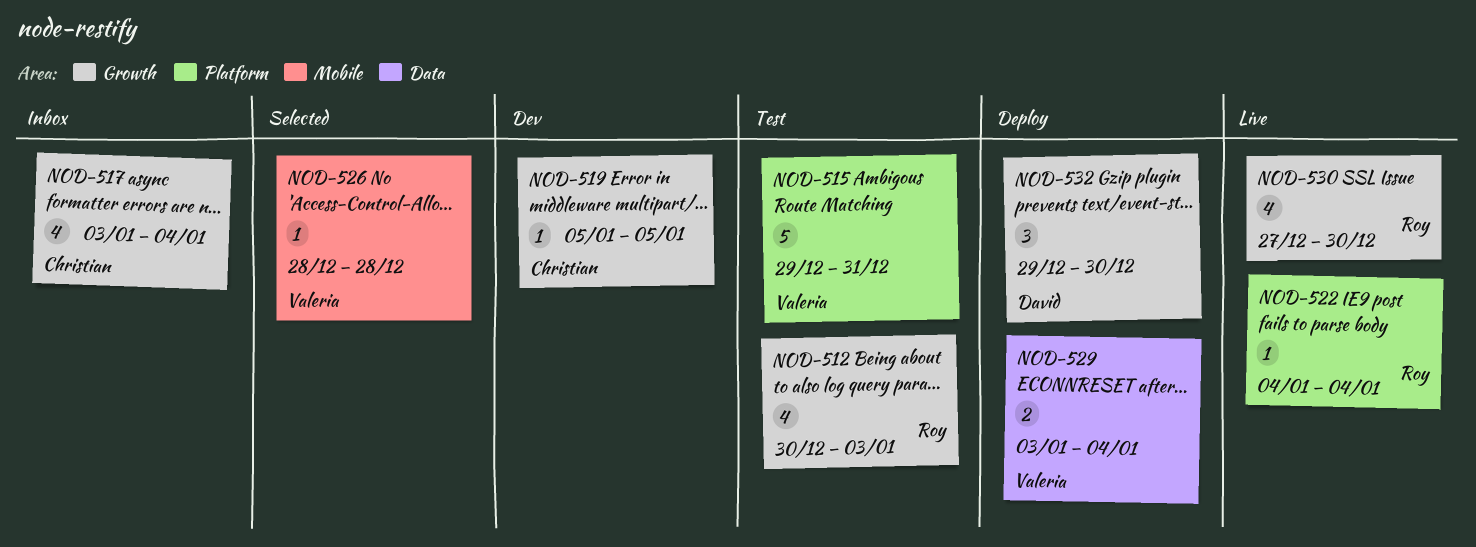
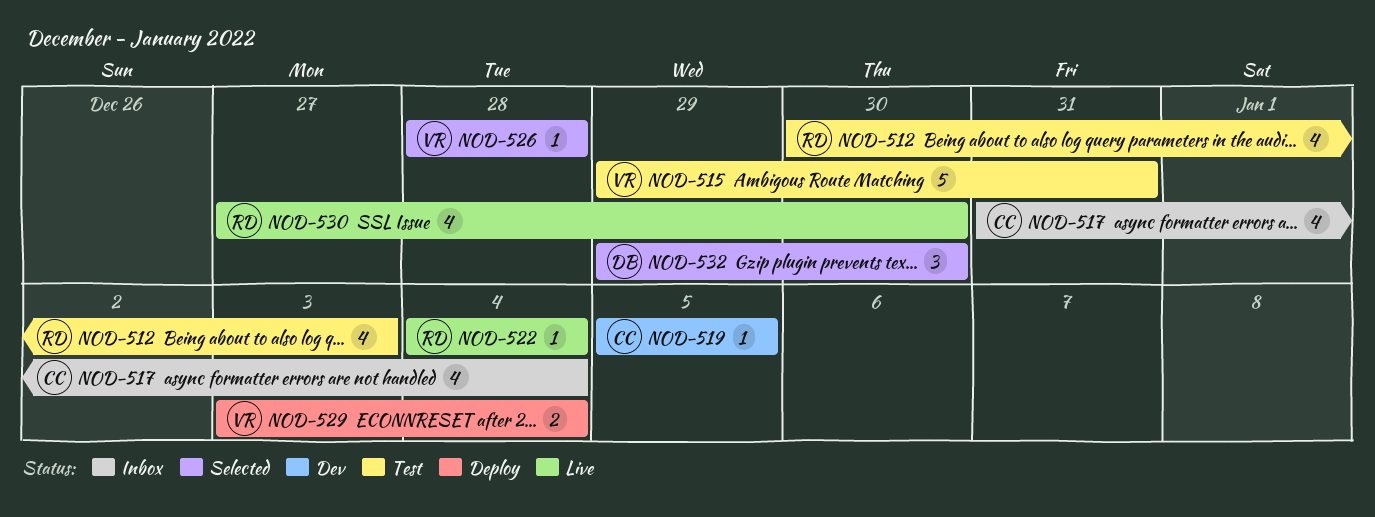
NOD-517, start: Jan 3 -> Dec 31
NOD-532, status: Deploy -> Selected

